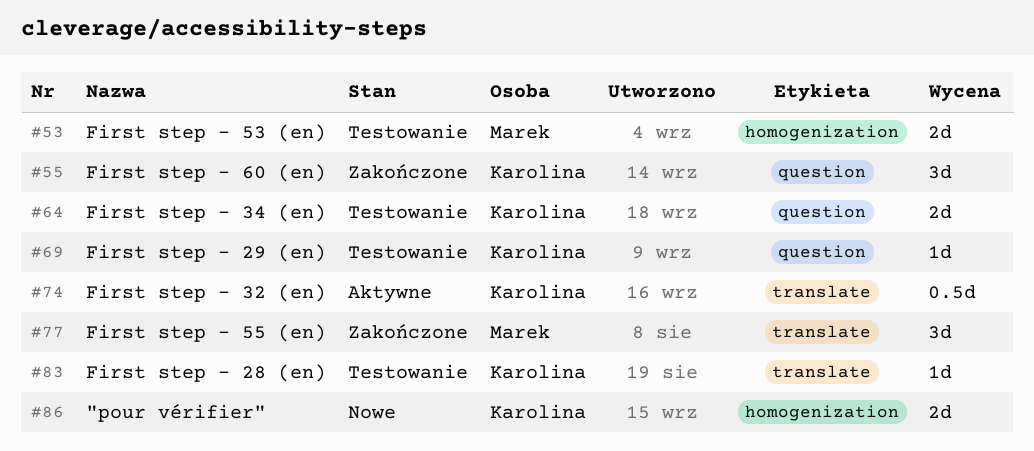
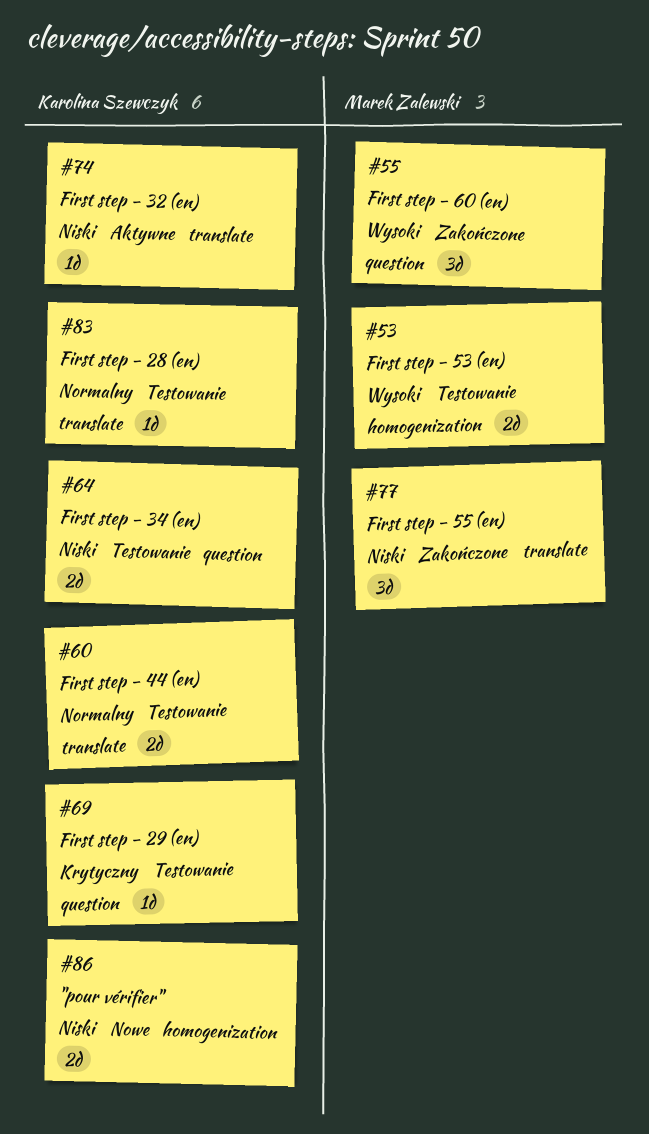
#55, owner: Karolina Szewczyk -> Marek Zalewski
#60: none -> present
#74, estimate: 0.5d -> 1d

